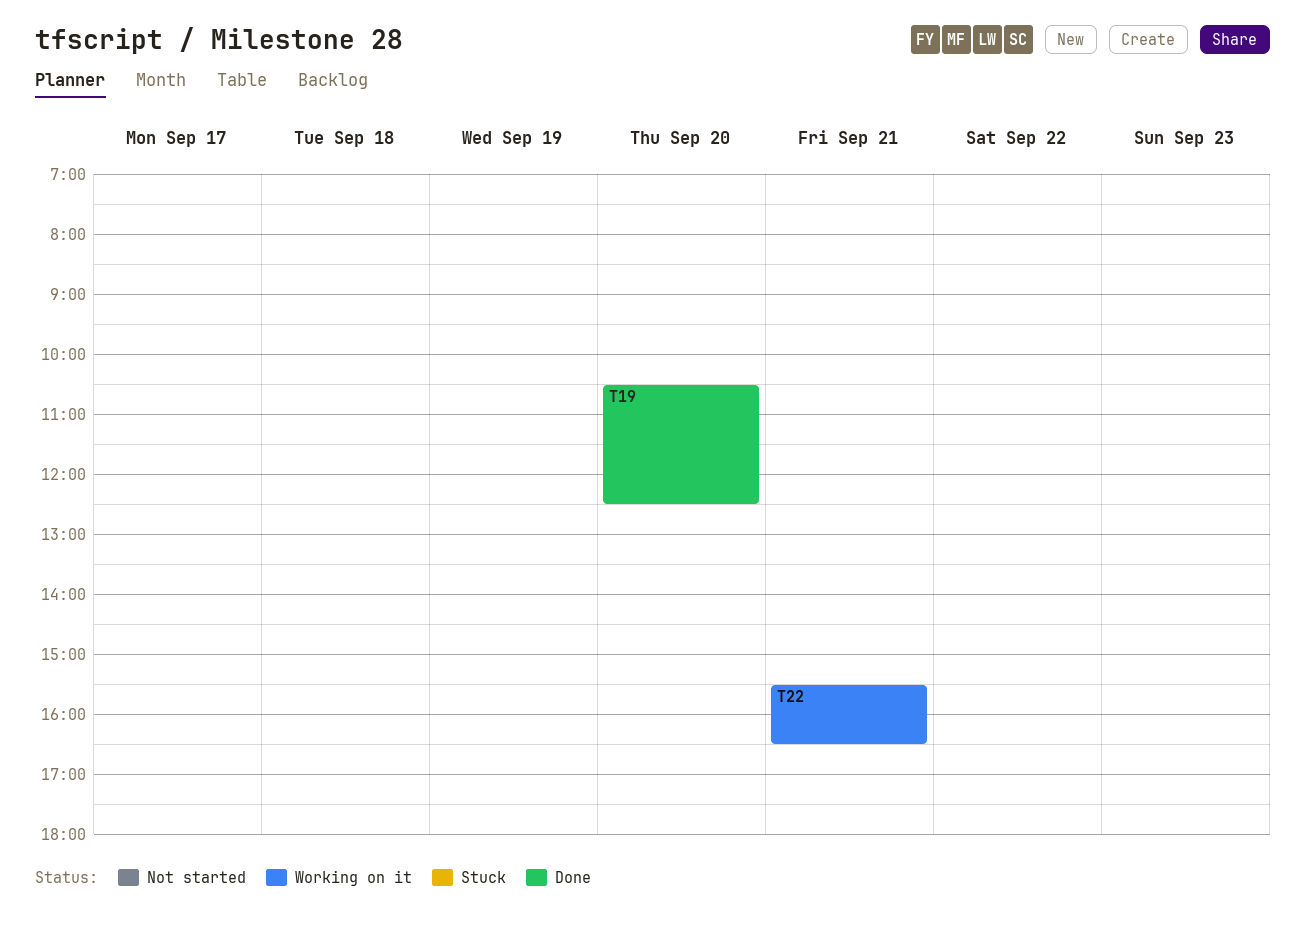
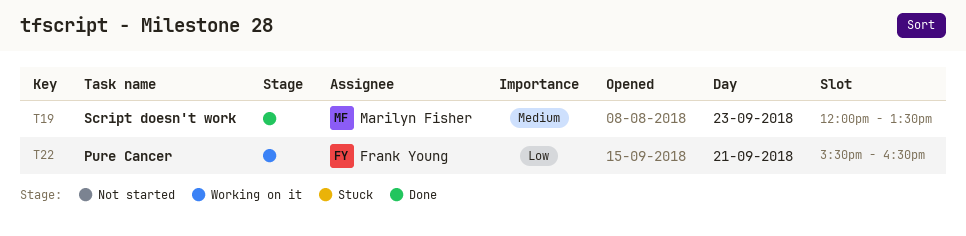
T19, day: Sep 20 -> Sep 23
T19, begins: 10:30 -> 12:00
T19, ends: 12:30 -> 13:30

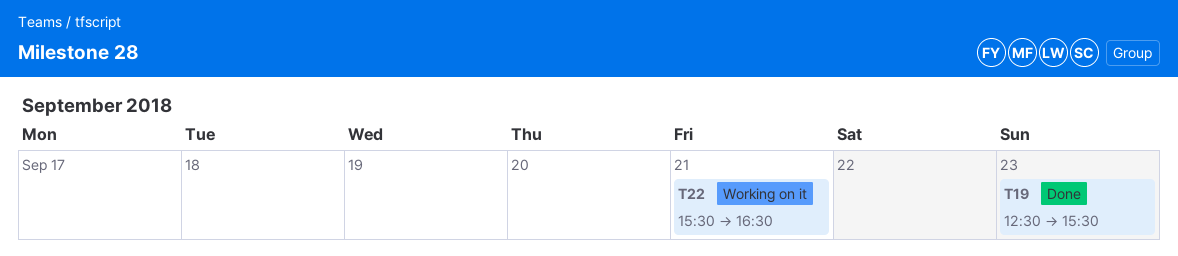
T19, begins: 12:00 -> 12:30
T19, ends: 13:30 -> 15:30

